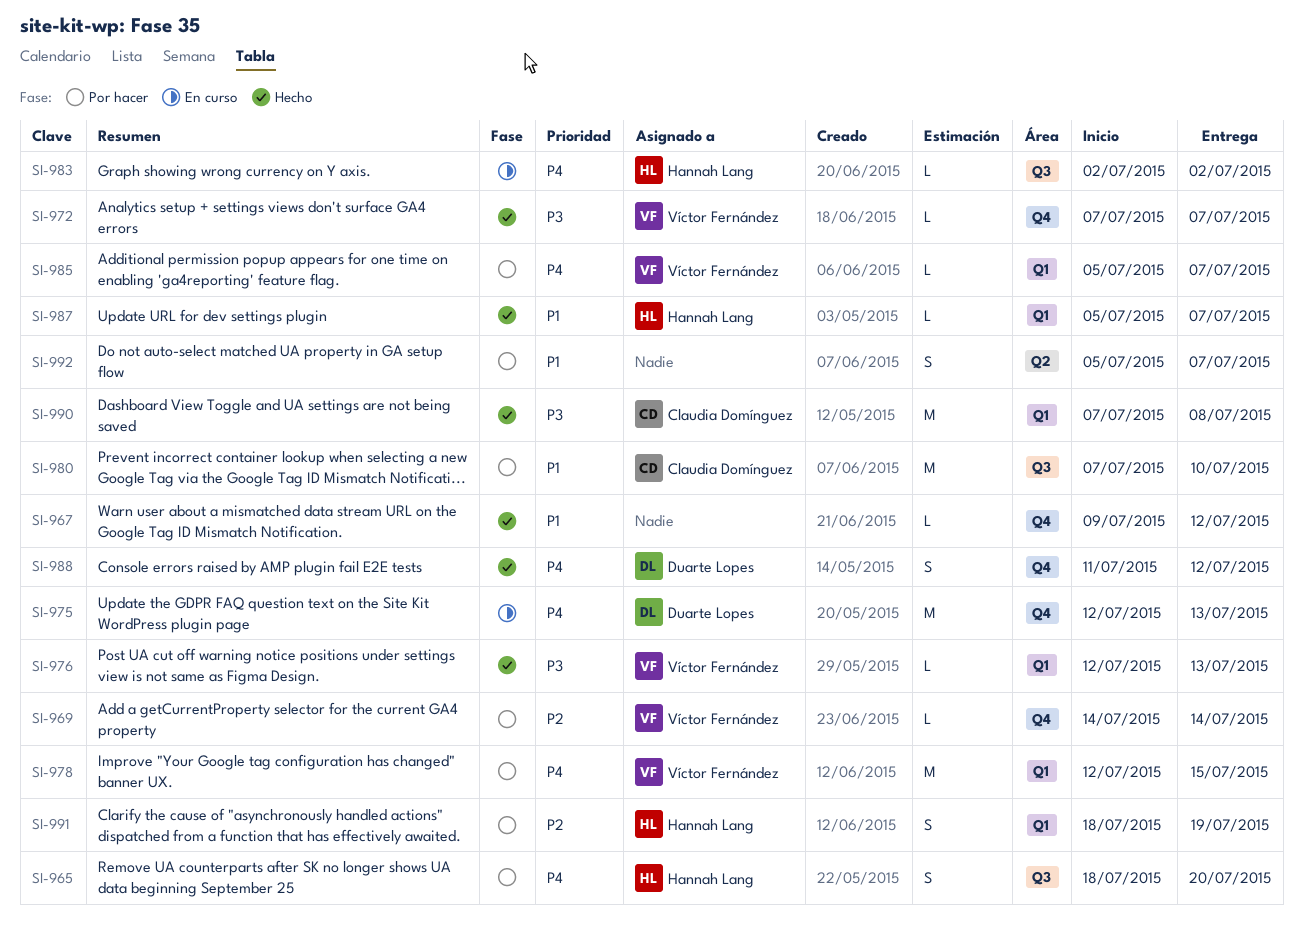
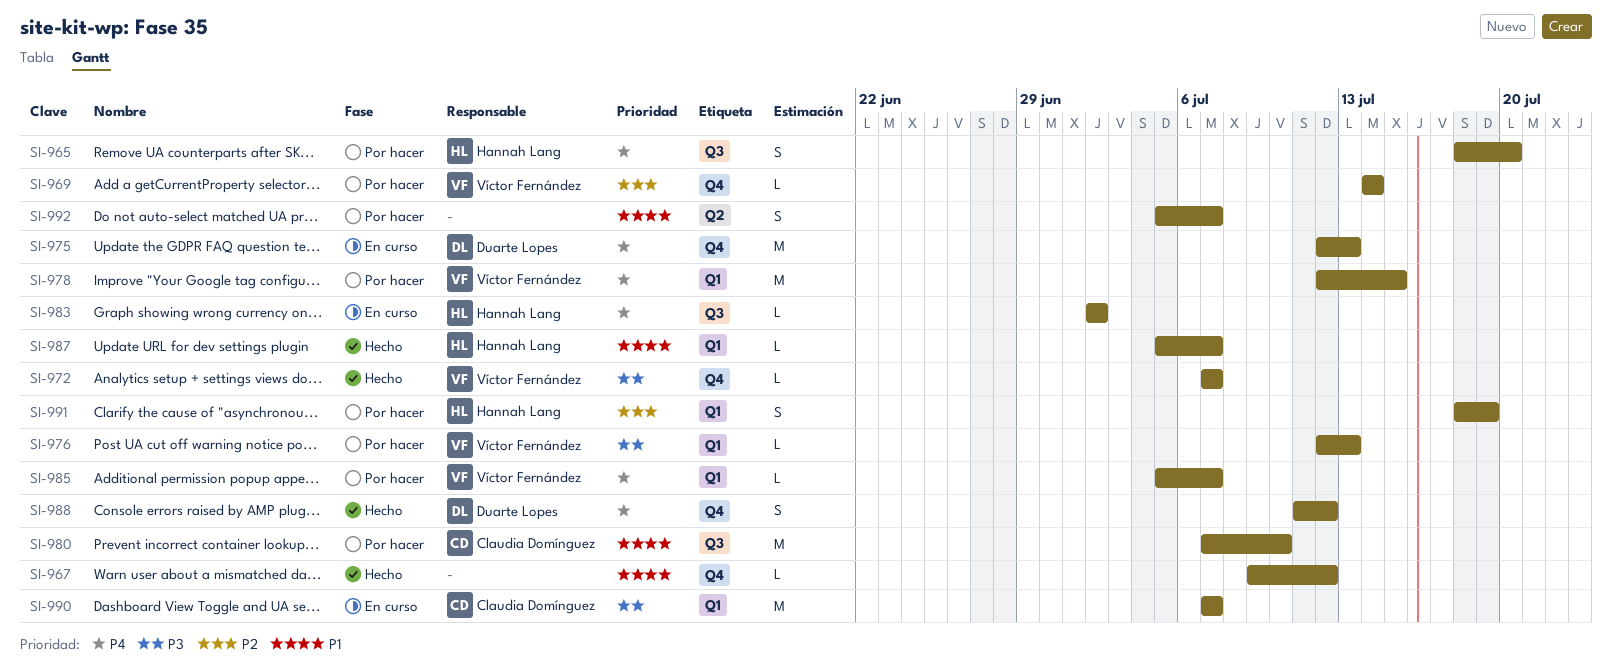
SI-976, status: Hecho -> Por hacer
SI-990, status: Hecho -> En curso
SI-990, due: Jul 8 -> Jul 7

